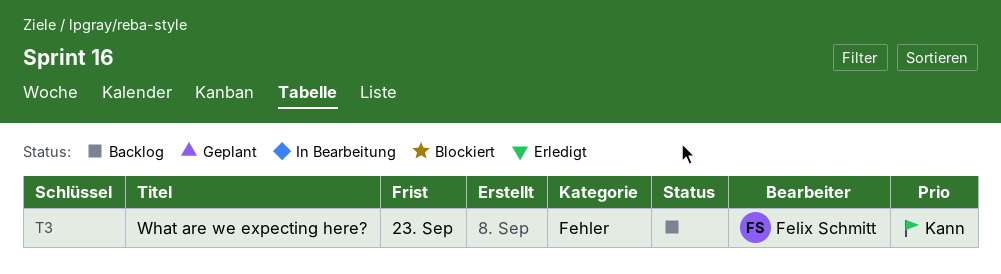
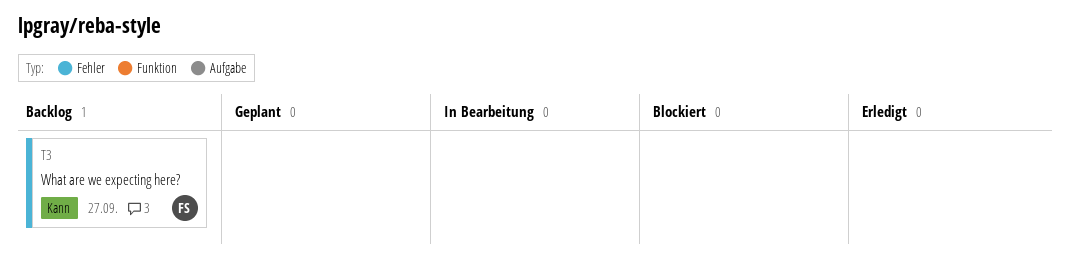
T3, due: Sep 23 -> Sep 27

